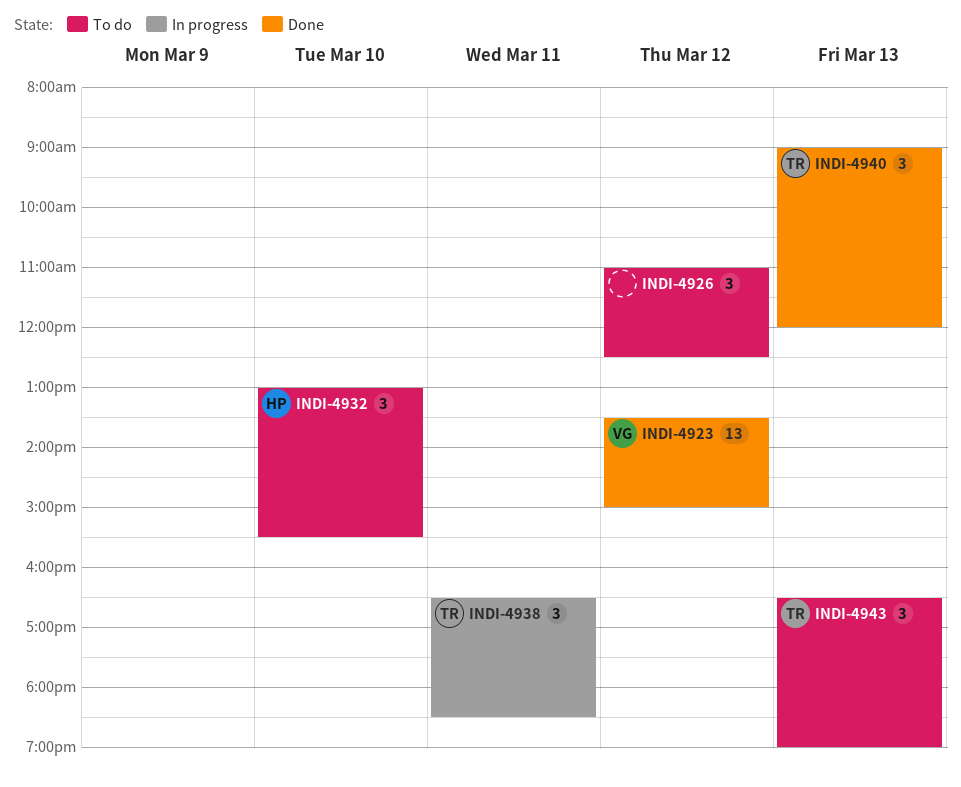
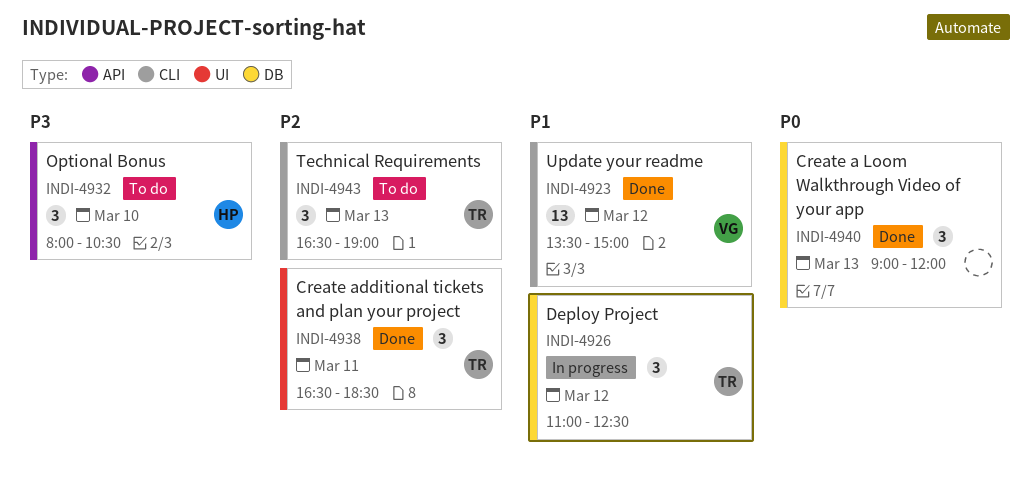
INDI-4926, status: To do -> In progress
INDI-4926, owner: none -> TR
INDI-4932, begins: 13:00 -> 08:00
INDI-4932, ends: 15:30 -> 10:30
INDI-4938, status: In progress -> Done
INDI-4940, owner: TR -> none

